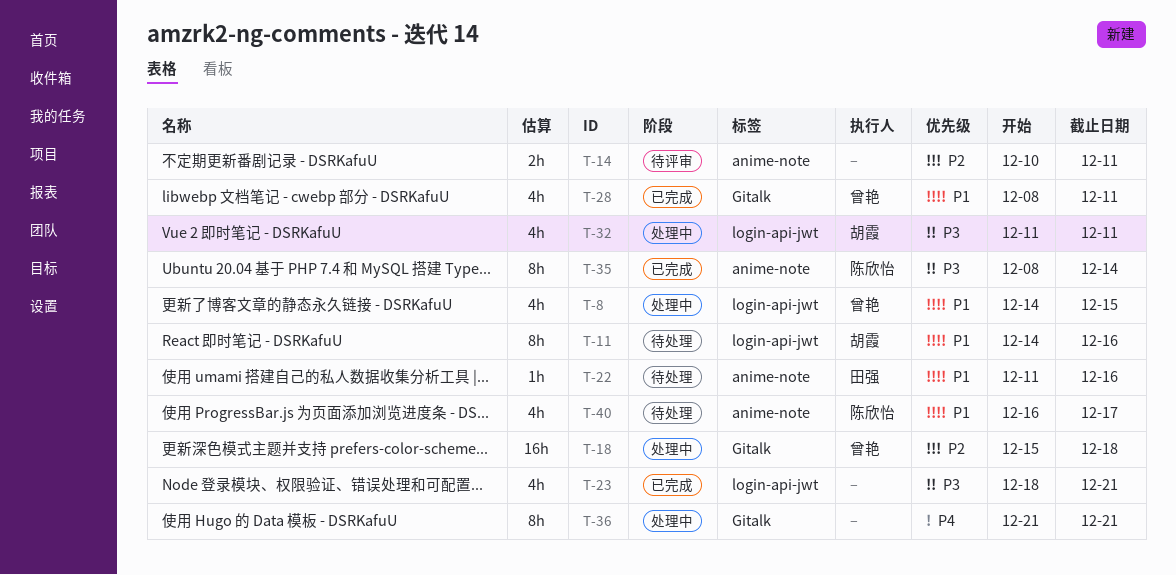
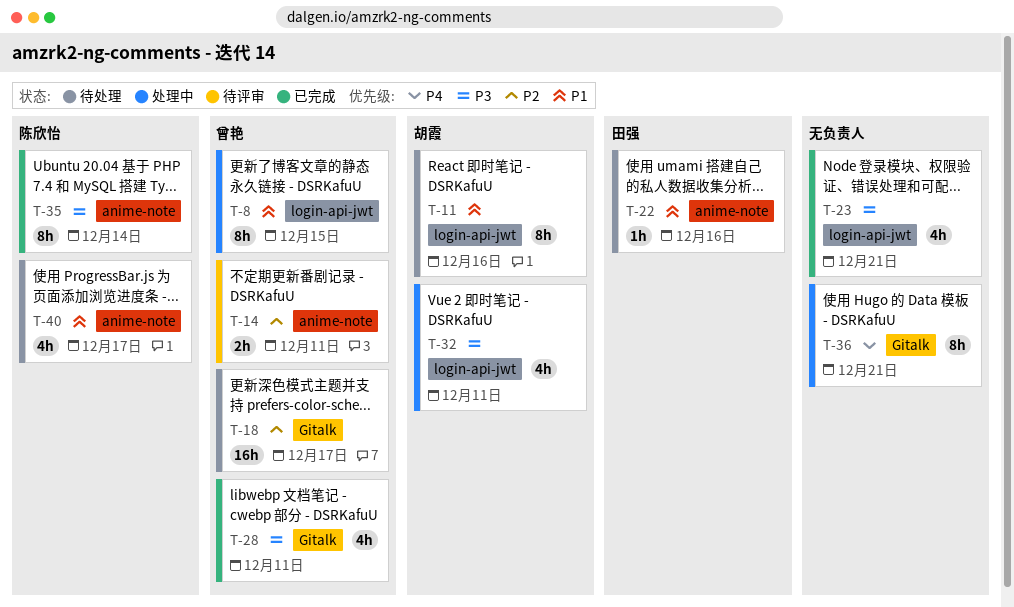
T-8, estimate: 4h -> 8h
T-14, owner: none -> 曾艳
T-18, status: 处理中 -> 待处理
T-18, due: Dec 18 -> Dec 17
T-28, priority: P1 -> P3

